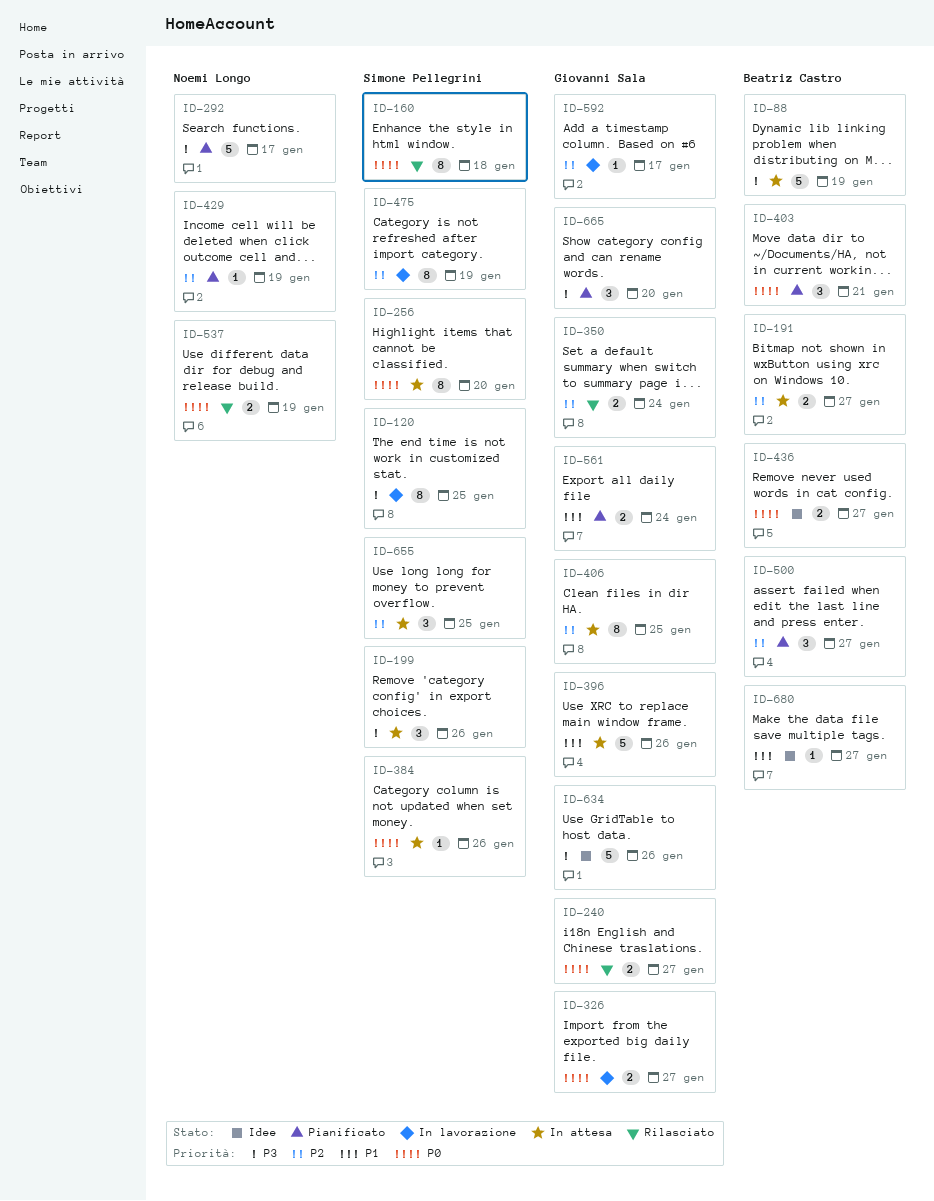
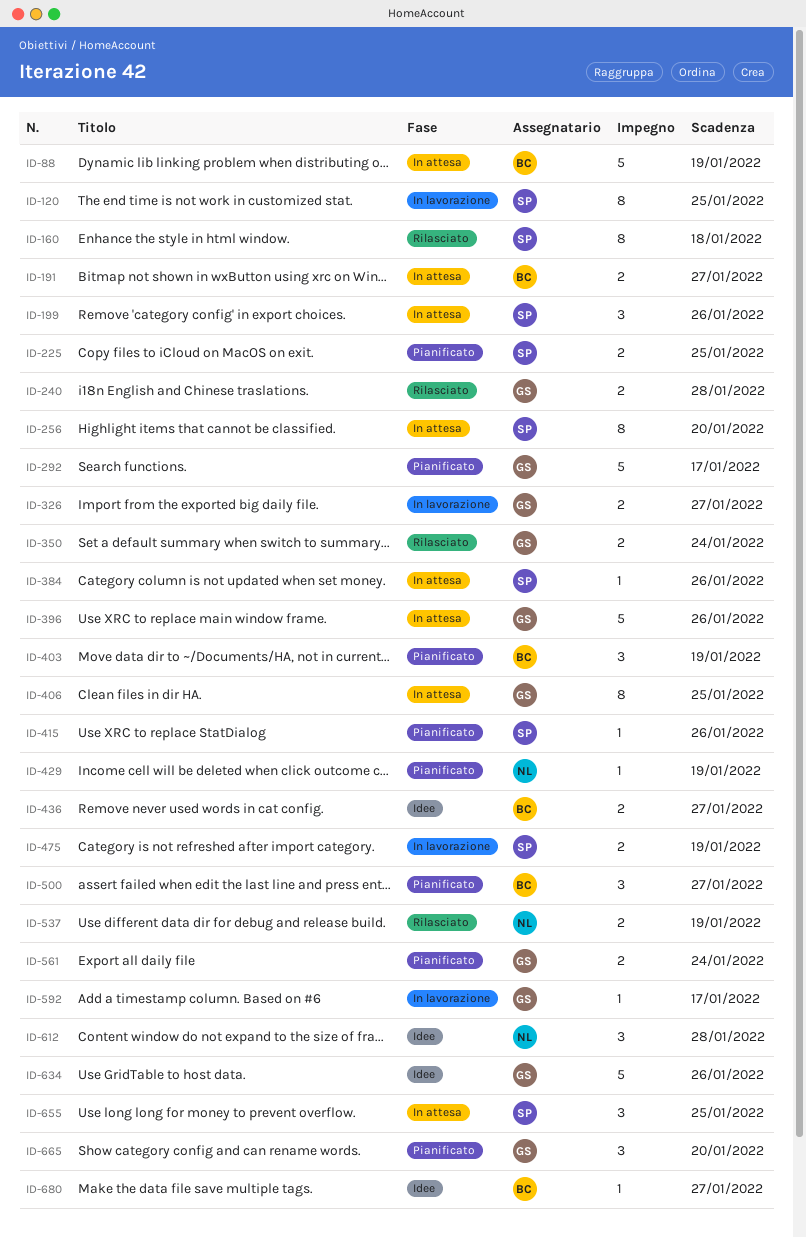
ID-225: none -> present
ID-240, due: Jan 27 -> Jan 28
ID-292, owner: Noemi Longo -> Giovanni Sala
ID-403, due: Jan 21 -> Jan 19
ID-415: none -> present
ID-475, estimate: 8 -> 2
ID-612: none -> present

